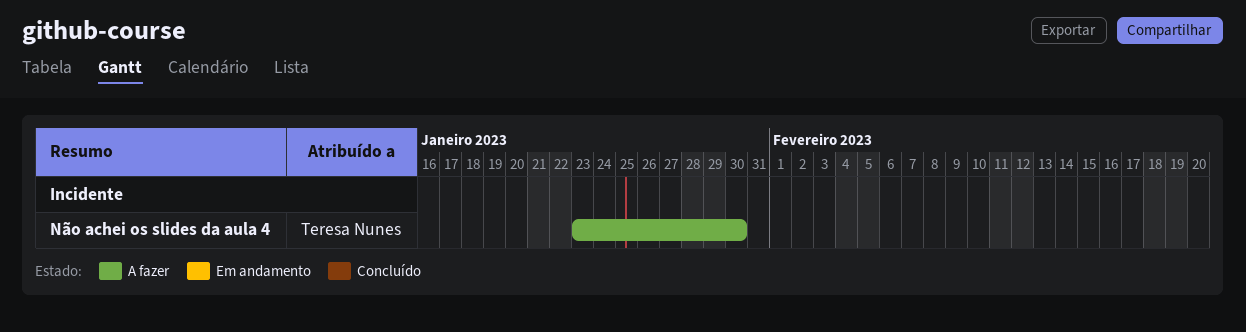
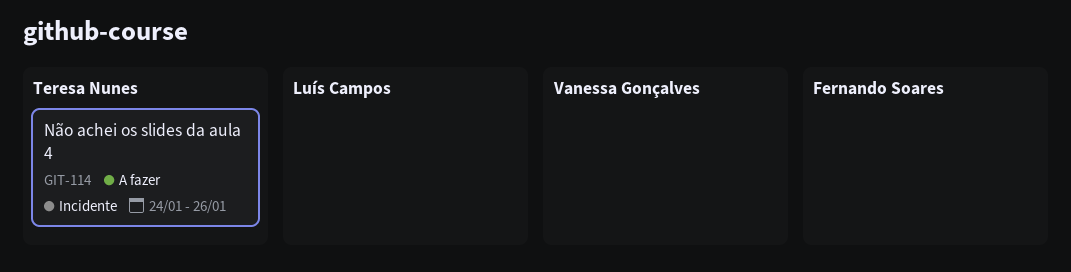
Não achei os slides da aula 4, start: Jan 23 -> Jan 24
Não achei os slides da aula 4, due: Jan 30 -> Jan 26

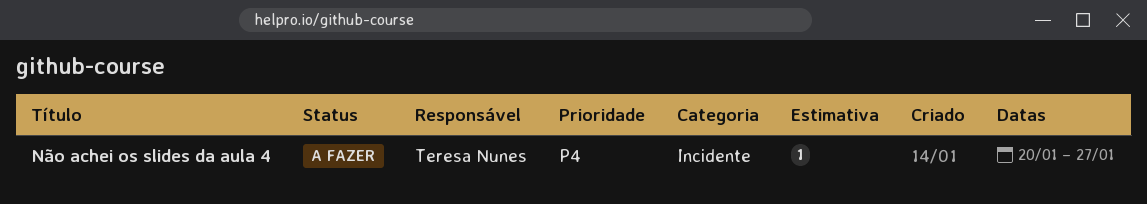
Não achei os slides da aula 4, start: Jan 24 -> Jan 20
Não achei os slides da aula 4, due: Jan 26 -> Jan 27

